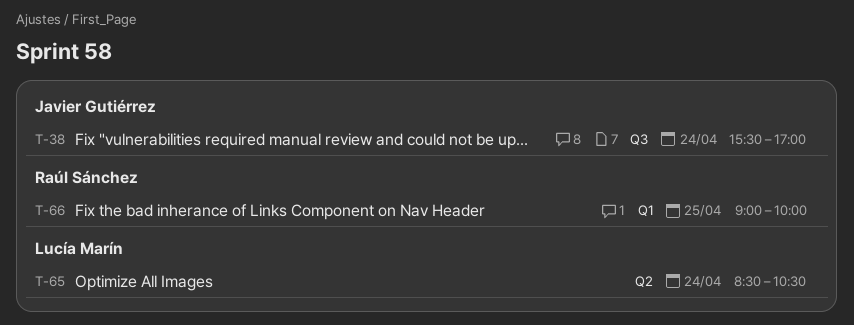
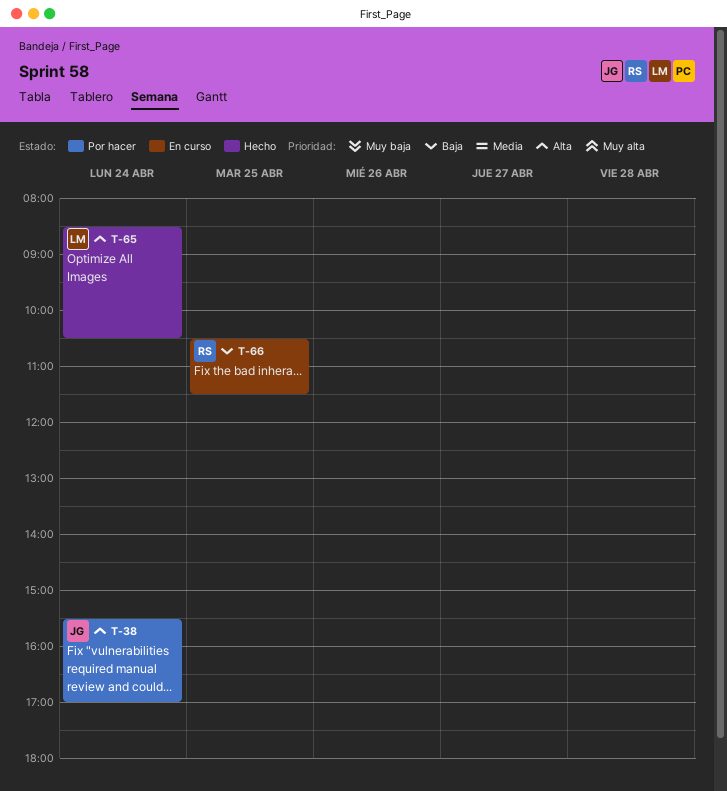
T-66, begins: 09:00 -> 10:30
T-66, ends: 10:00 -> 11:30

